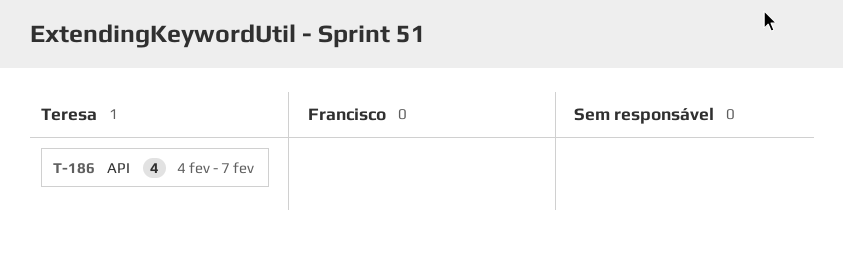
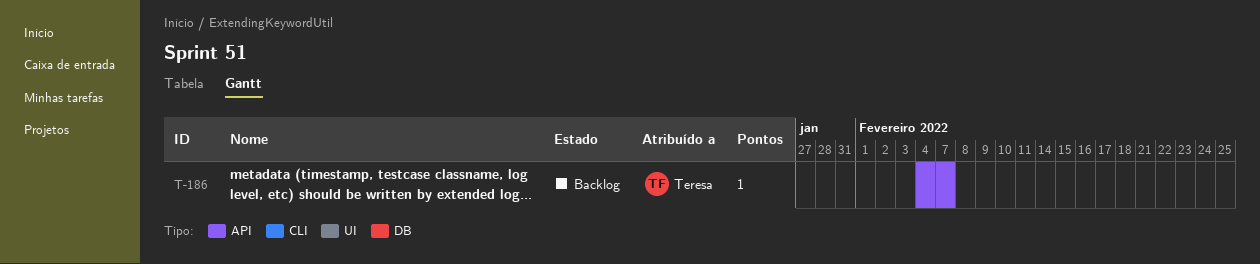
T-186, estimate: 4 -> 1

